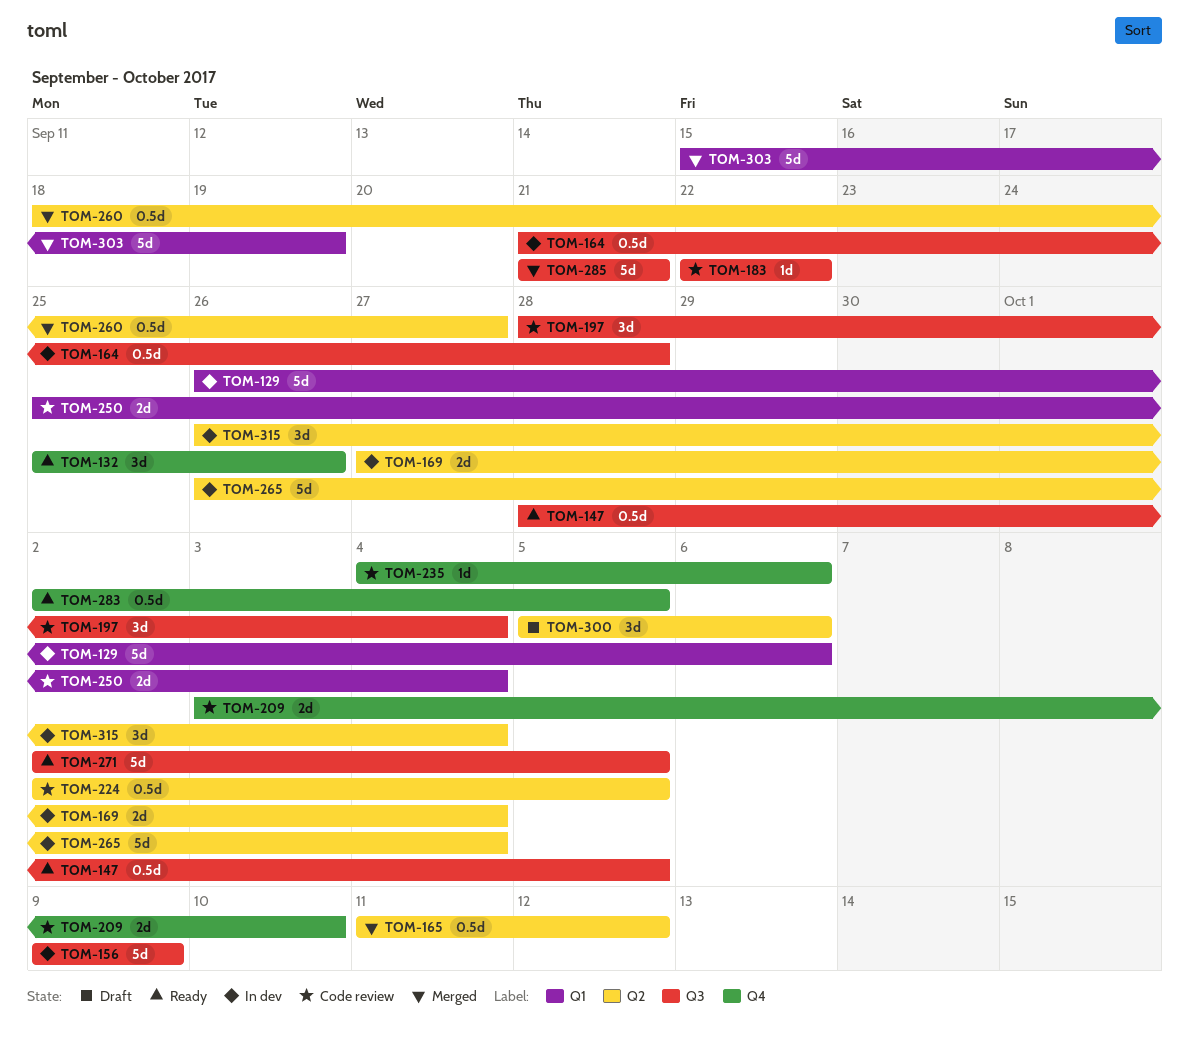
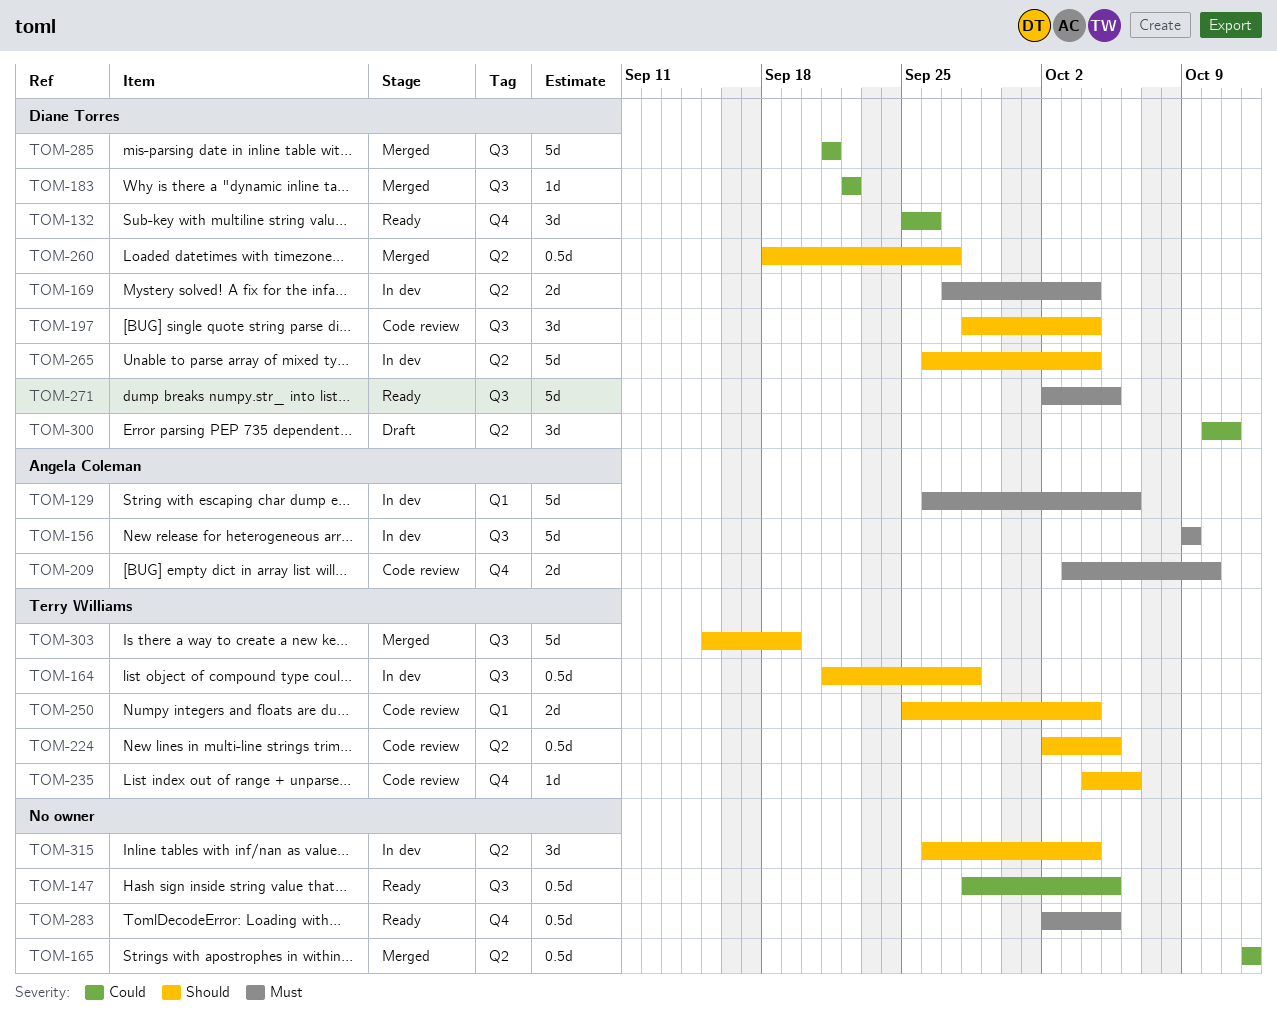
TOM-165, start: Oct 11 -> Oct 12
TOM-183, status: Code review -> Merged
TOM-300, start: Oct 5 -> Oct 10
TOM-300, due: Oct 6 -> Oct 11
TOM-303, label: Q1 -> Q3

